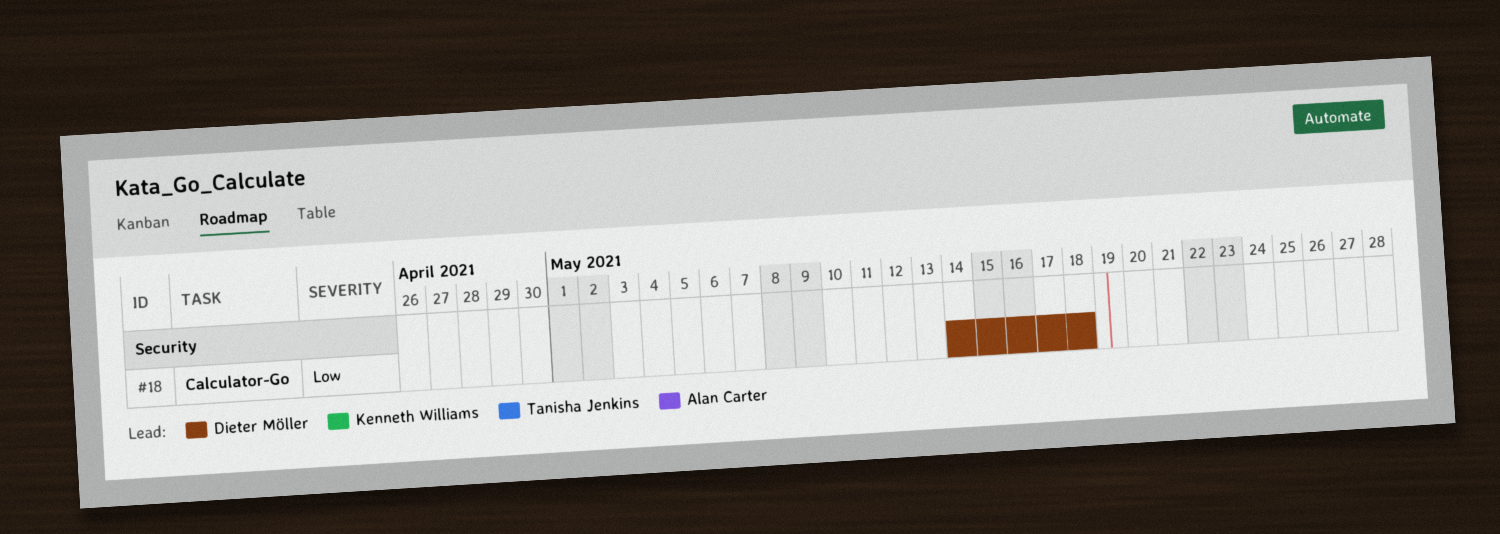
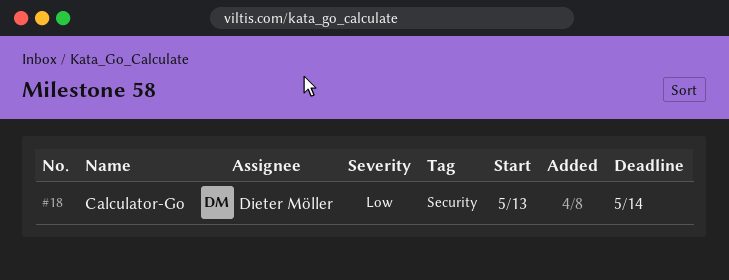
#18, start: May 14 -> May 13
#18, due: May 18 -> May 14

